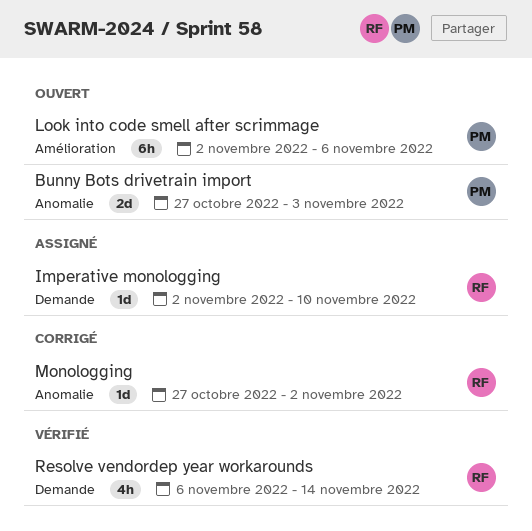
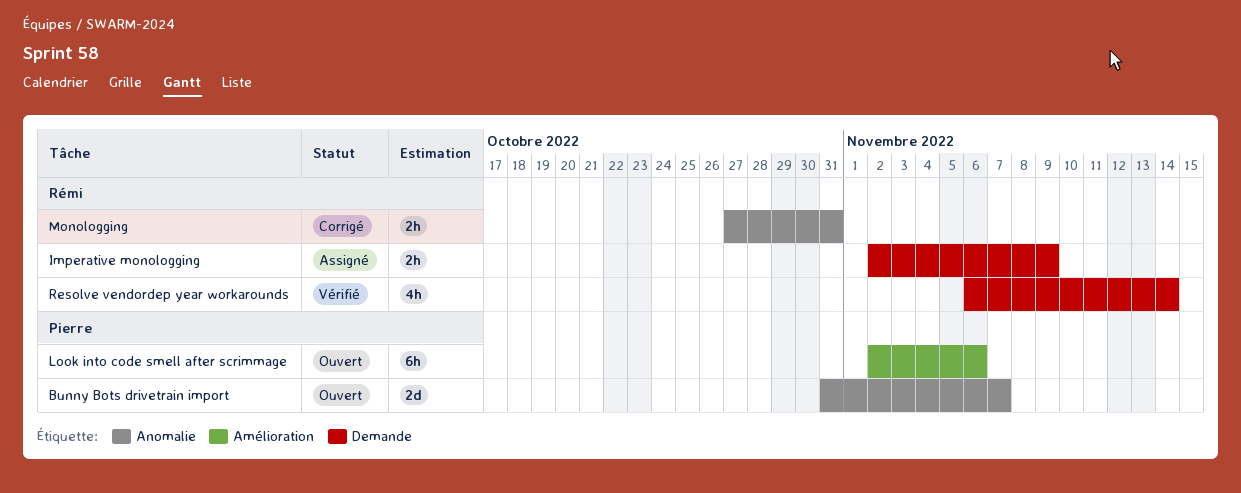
Bunny Bots drivetrain import, start: Oct 27 -> Oct 31
Bunny Bots drivetrain import, due: Nov 3 -> Nov 7
Imperative monologging, estimate: 1d -> 2h
Imperative monologging, due: Nov 10 -> Nov 9
Monologging, estimate: 1d -> 2h
Monologging, due: Nov 2 -> Oct 31

